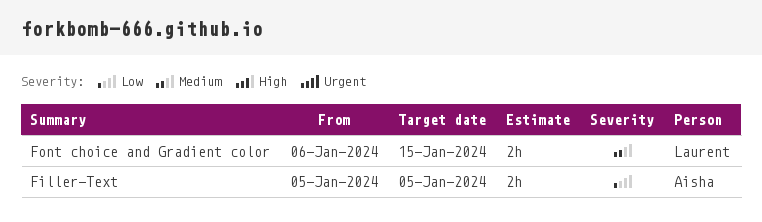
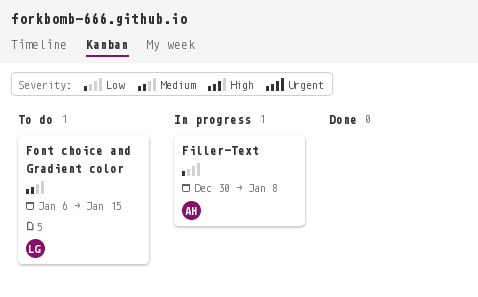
Filler-Text, start: Jan 5 -> Dec 30
Filler-Text, due: Jan 5 -> Jan 8

